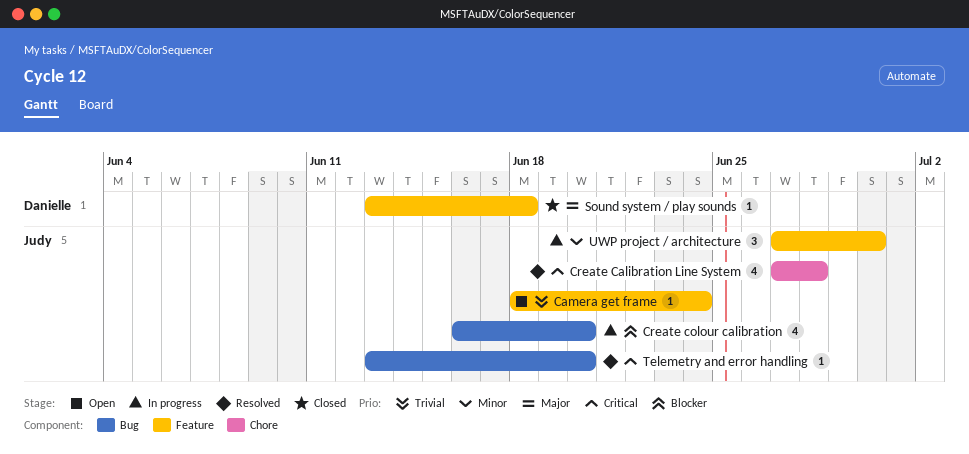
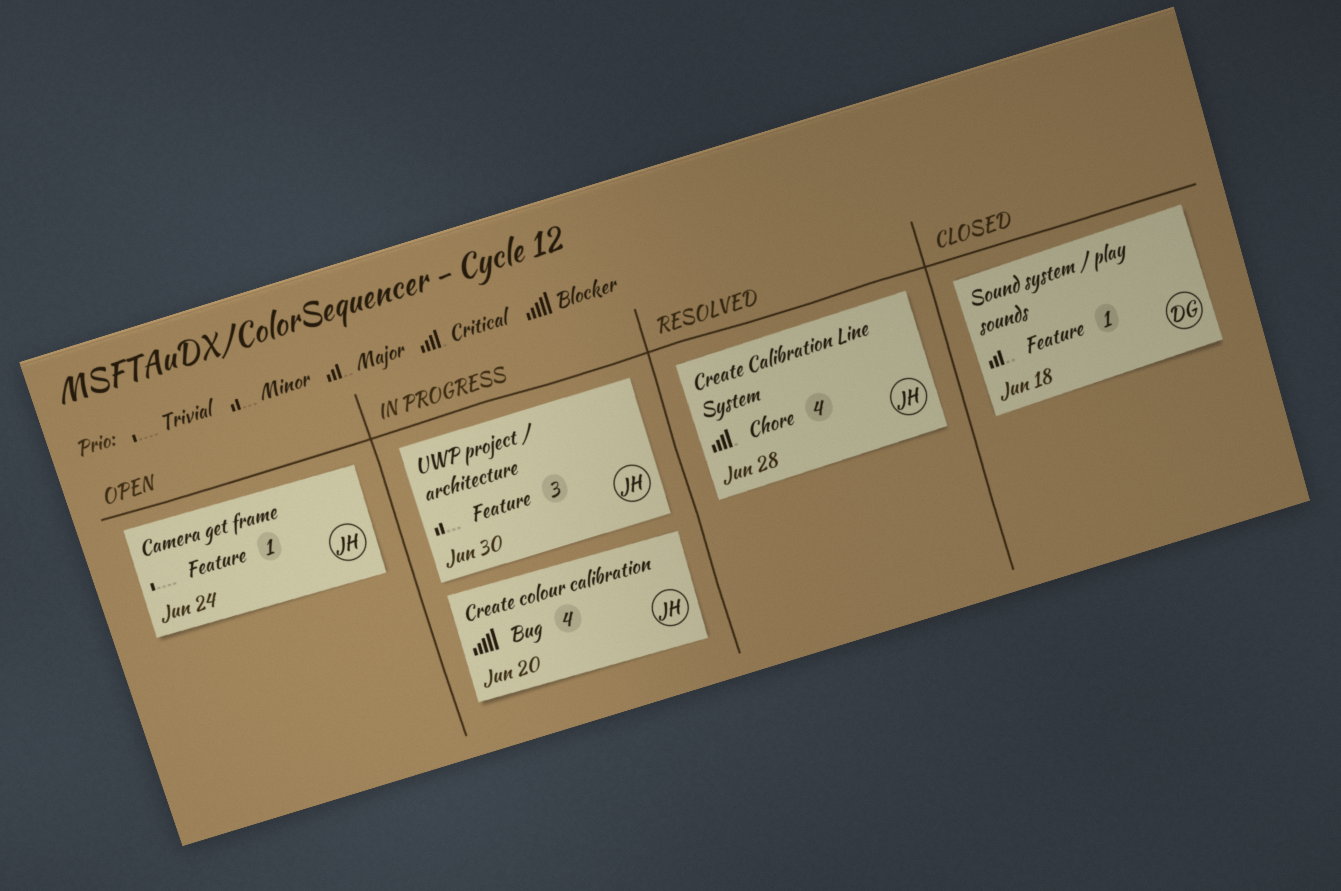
Telemetry and error handling: present -> none

